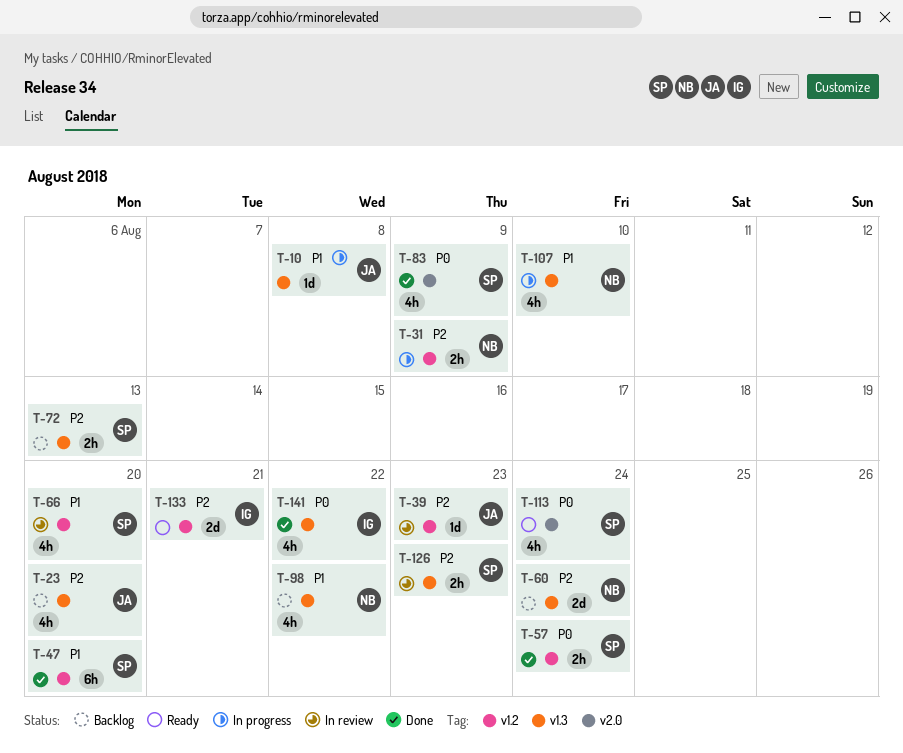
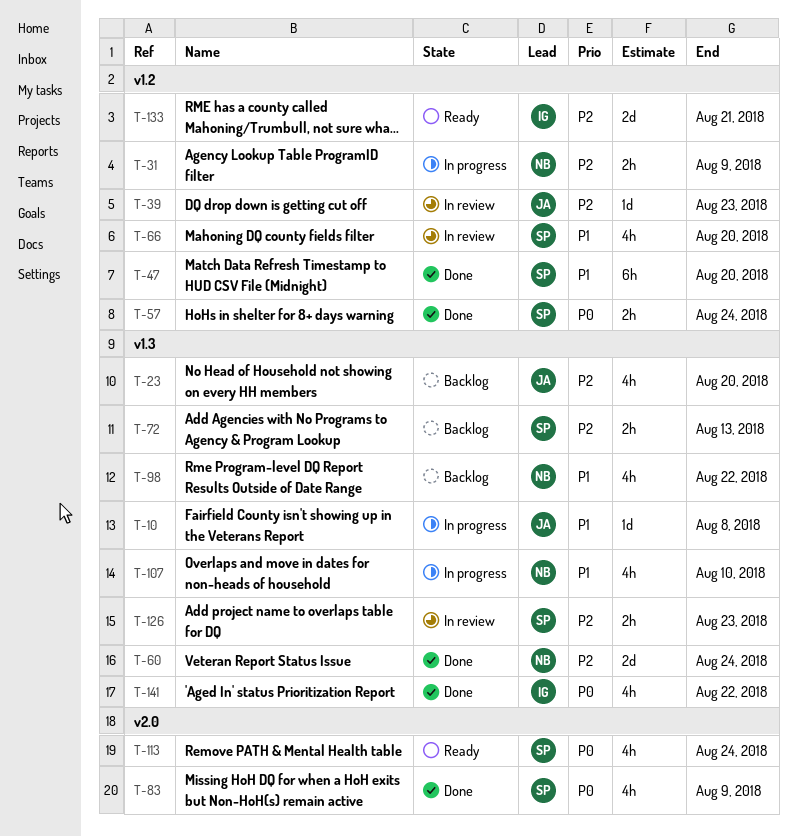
T-60, status: Backlog -> Done

